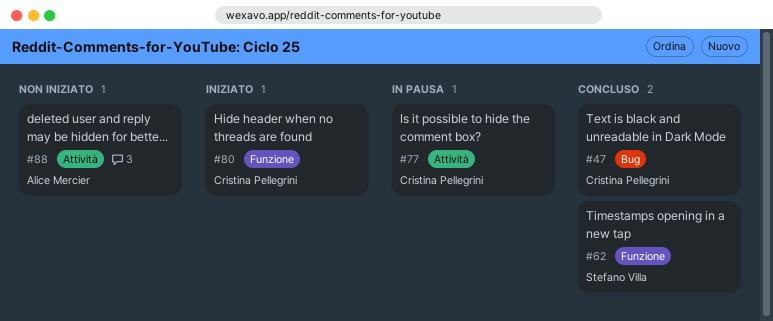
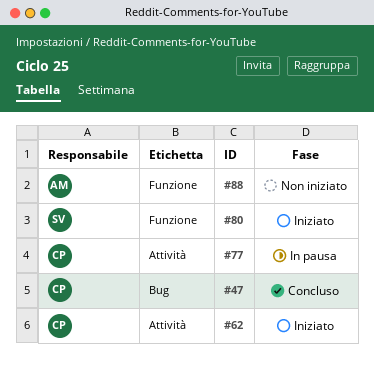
#62, status: Concluso -> Iniziato
#62, owner: Stefano Villa -> Cristina Pellegrini
#62, label: Funzione -> Attività
#80, owner: Cristina Pellegrini -> Stefano Villa
#88, label: Attività -> Funzione

